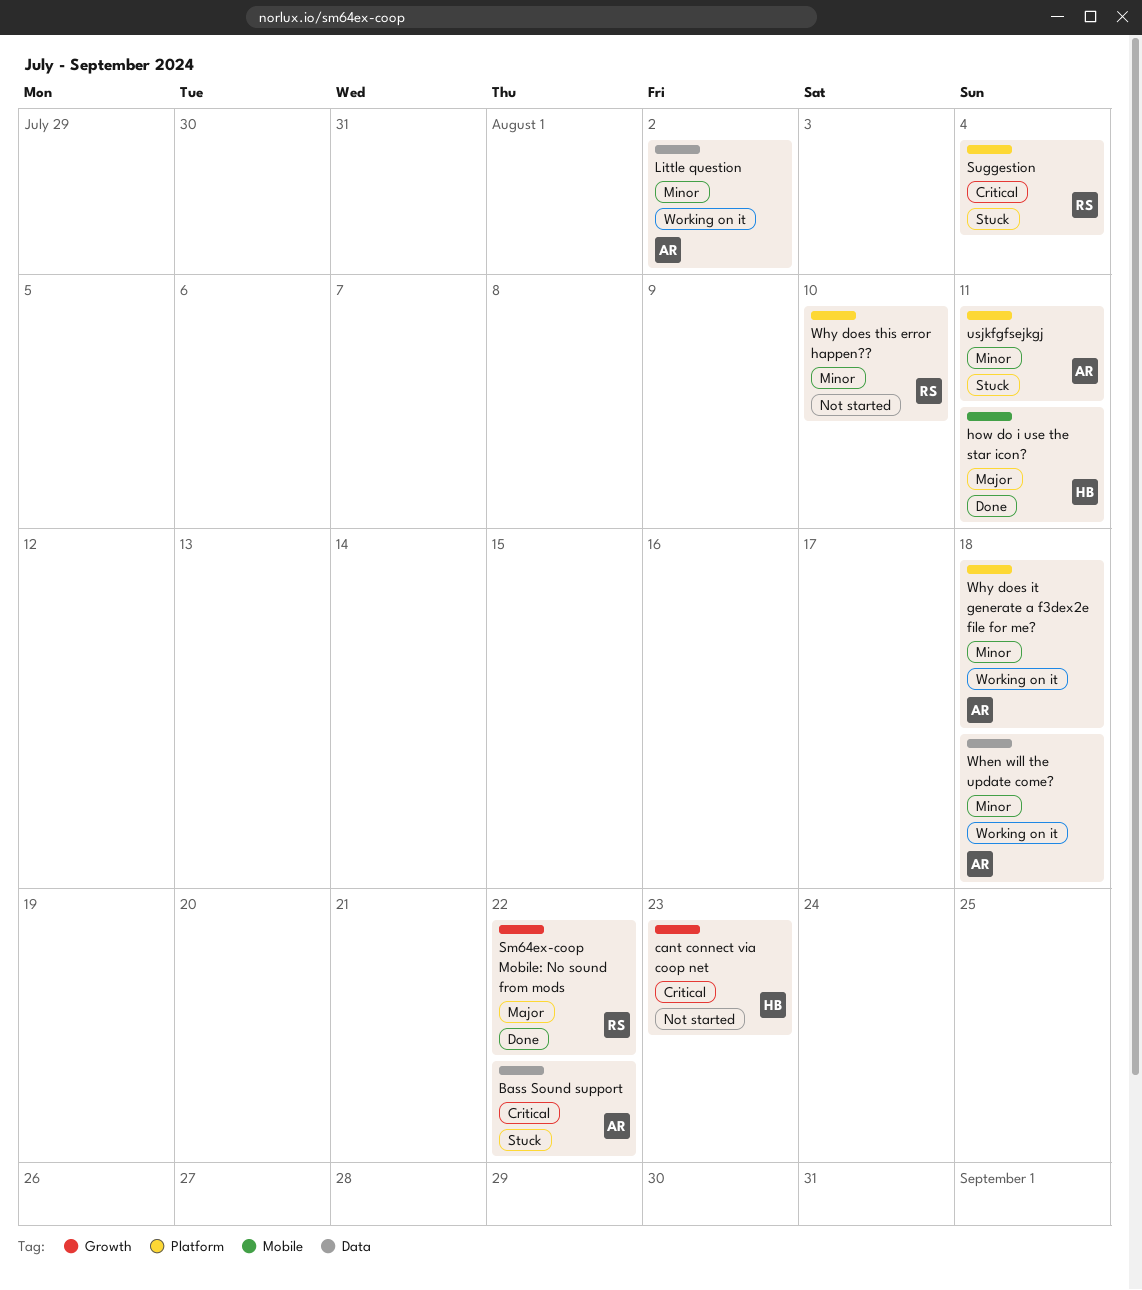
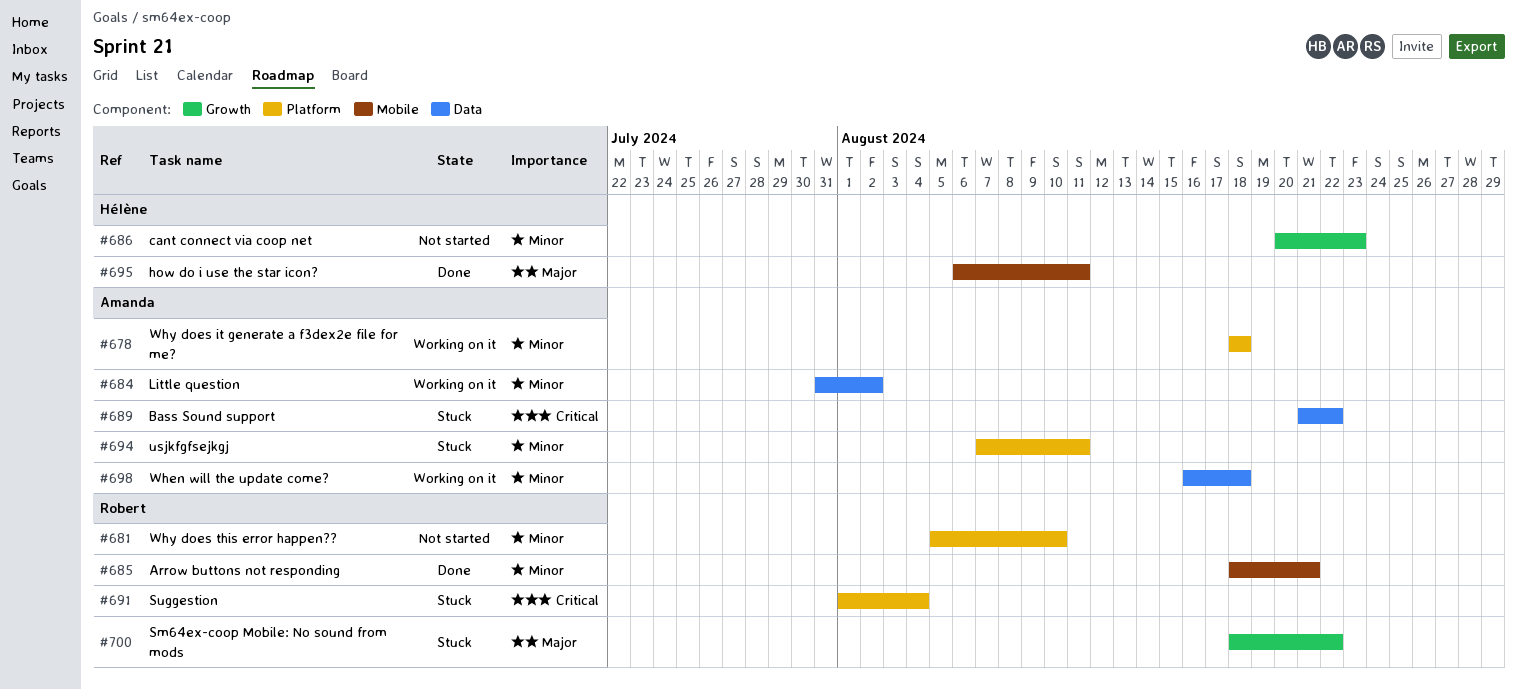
Arrow buttons not responding: none -> present
cant connect via coop net, priority: Critical -> Minor
Sm64ex-coop Mobile: No sound from mods, status: Done -> Stuck

